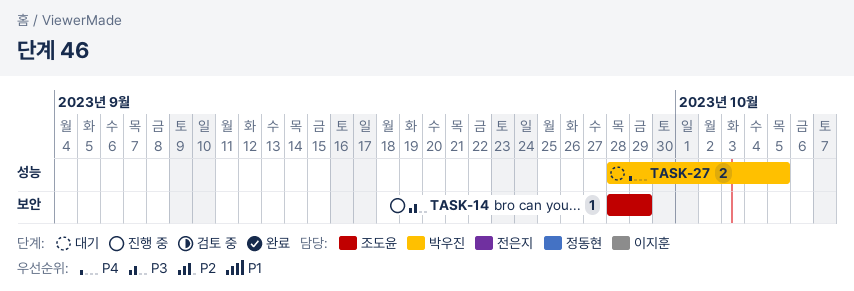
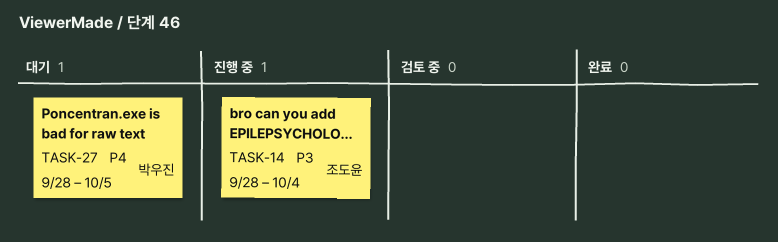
TASK-14, due: Sep 29 -> Oct 4

